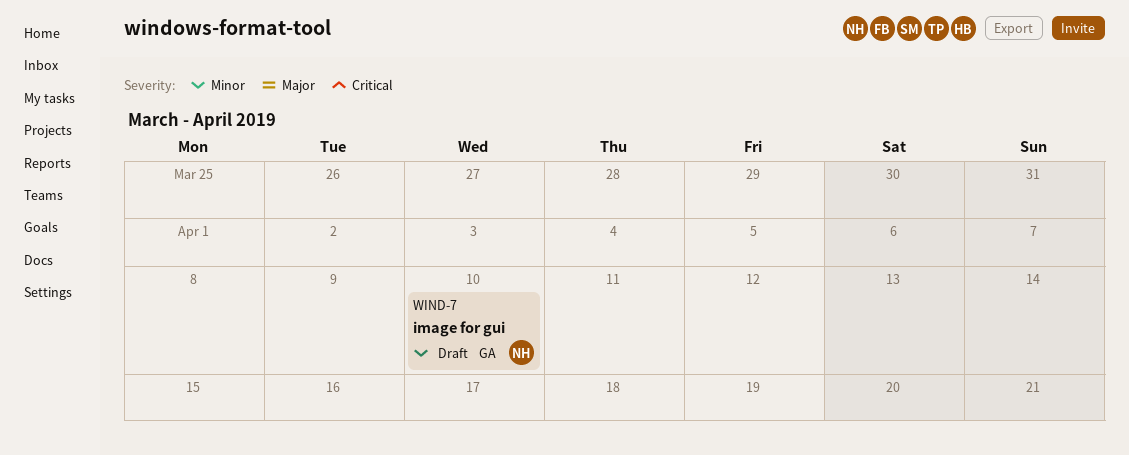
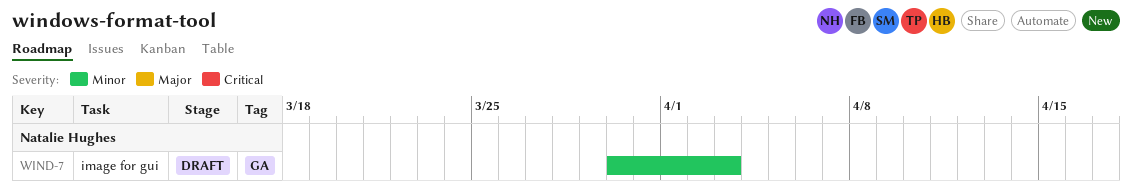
WIND-7, due: Apr 10 -> Apr 3

